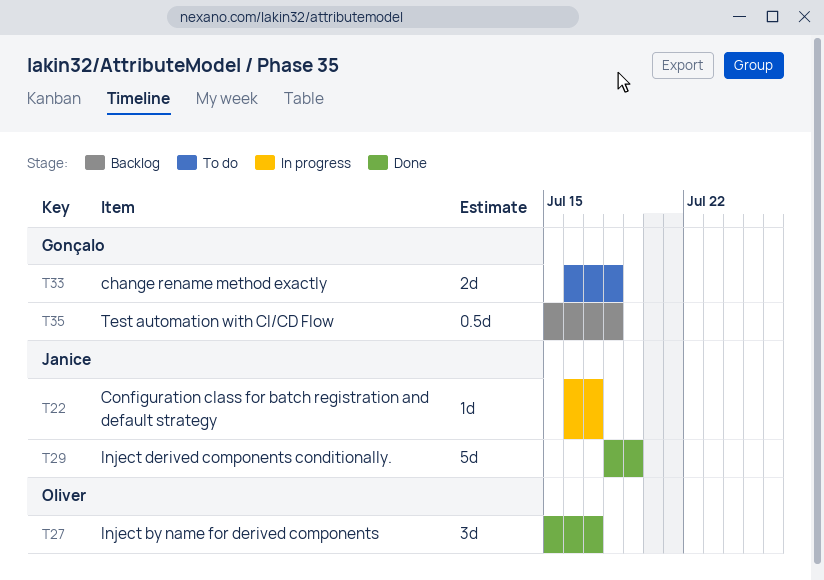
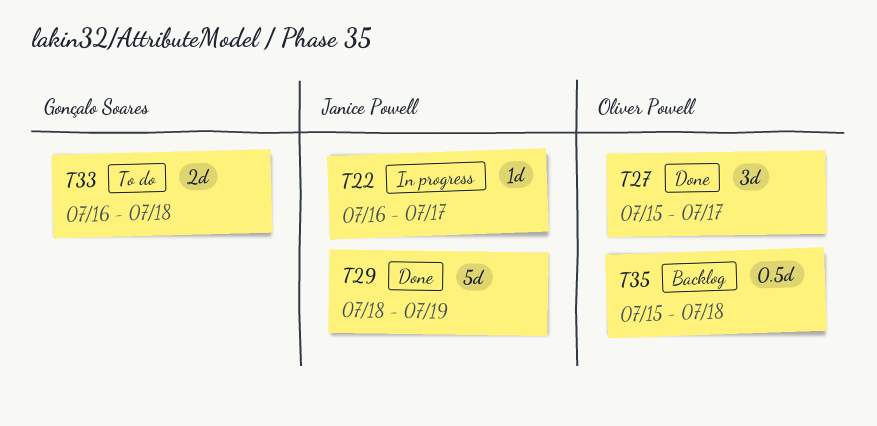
T35, owner: Gonçalo Soares -> Oliver Powell

